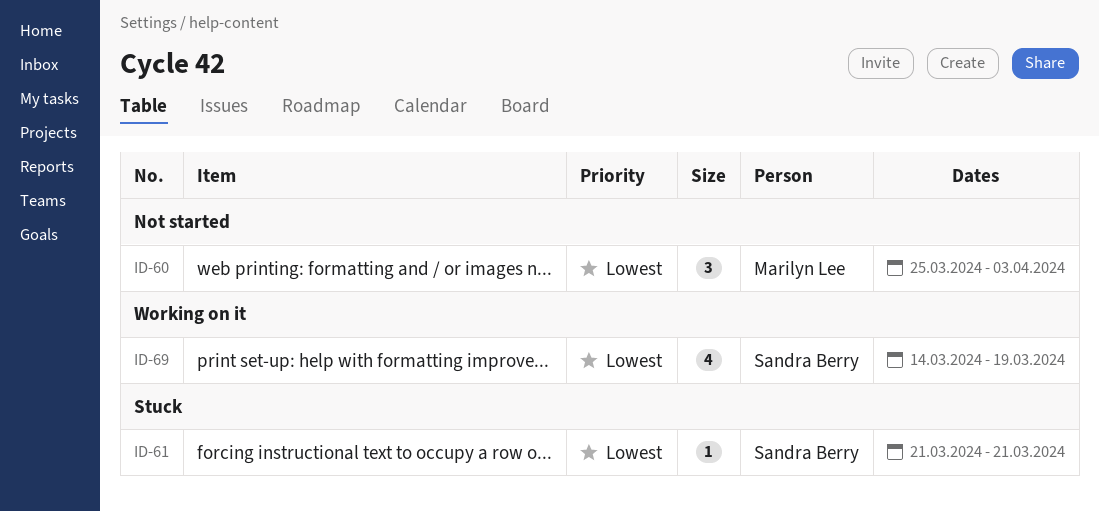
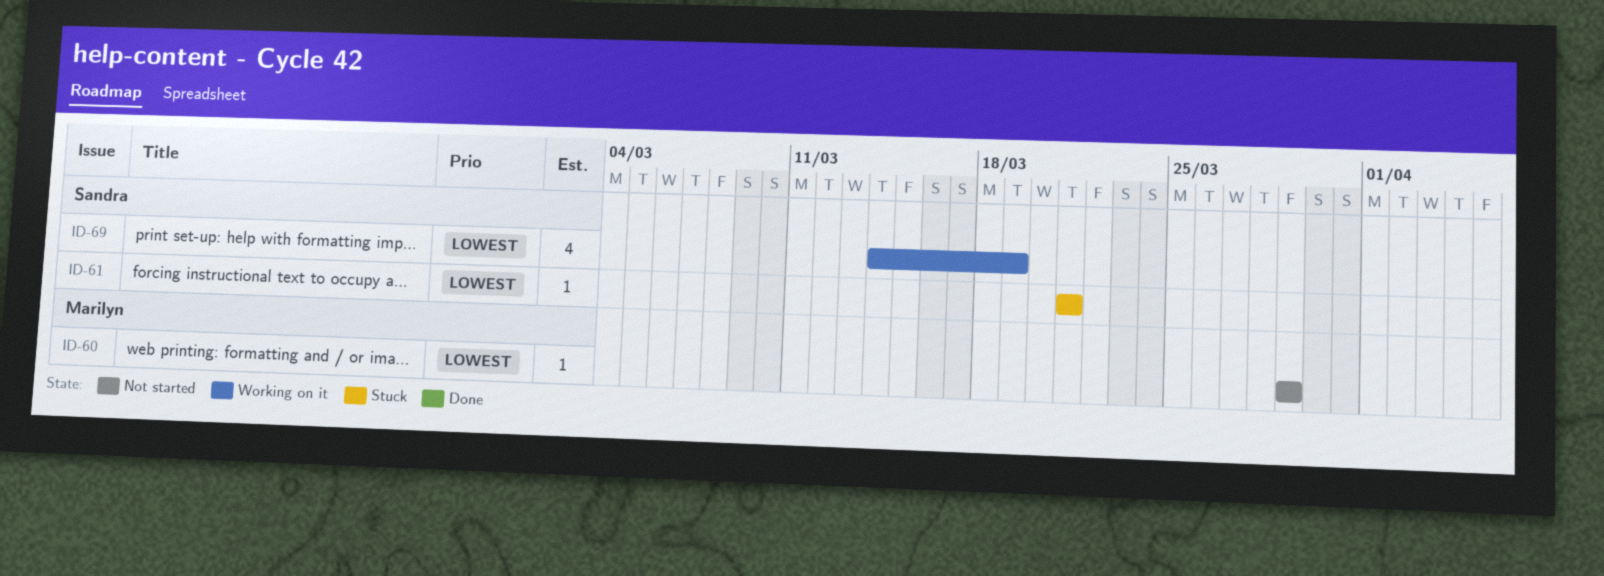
ID-60, estimate: 3 -> 1
ID-60, start: Mar 25 -> Mar 29
ID-60, due: Apr 3 -> Mar 29

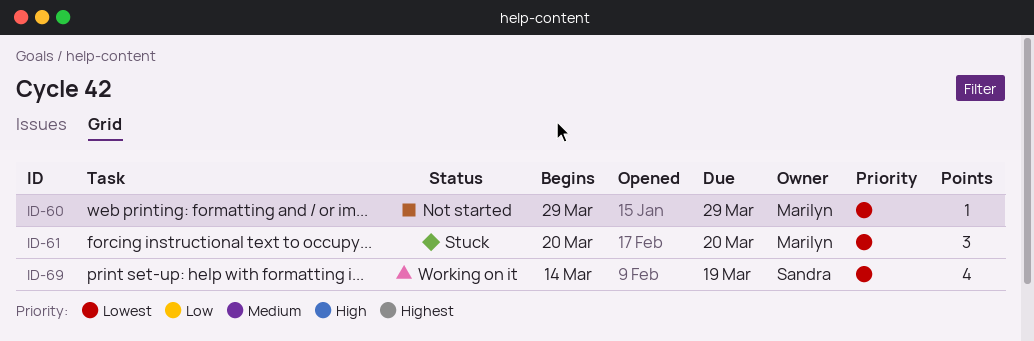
ID-61, owner: Sandra -> Marilyn
ID-61, estimate: 1 -> 3
ID-61, start: Mar 21 -> Mar 20
ID-61, due: Mar 21 -> Mar 20

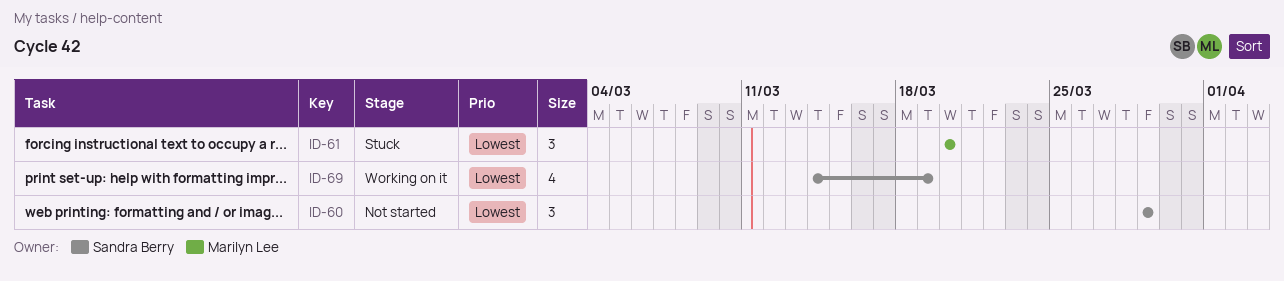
ID-60, owner: Marilyn Lee -> Sandra Berry
ID-60, estimate: 1 -> 3

